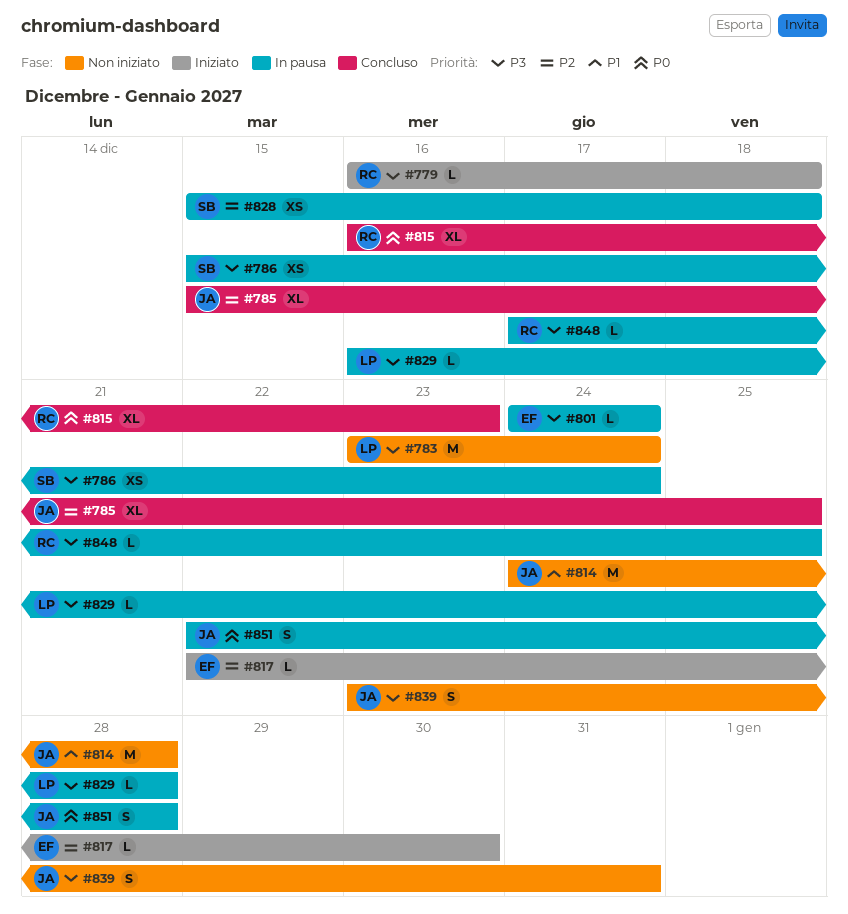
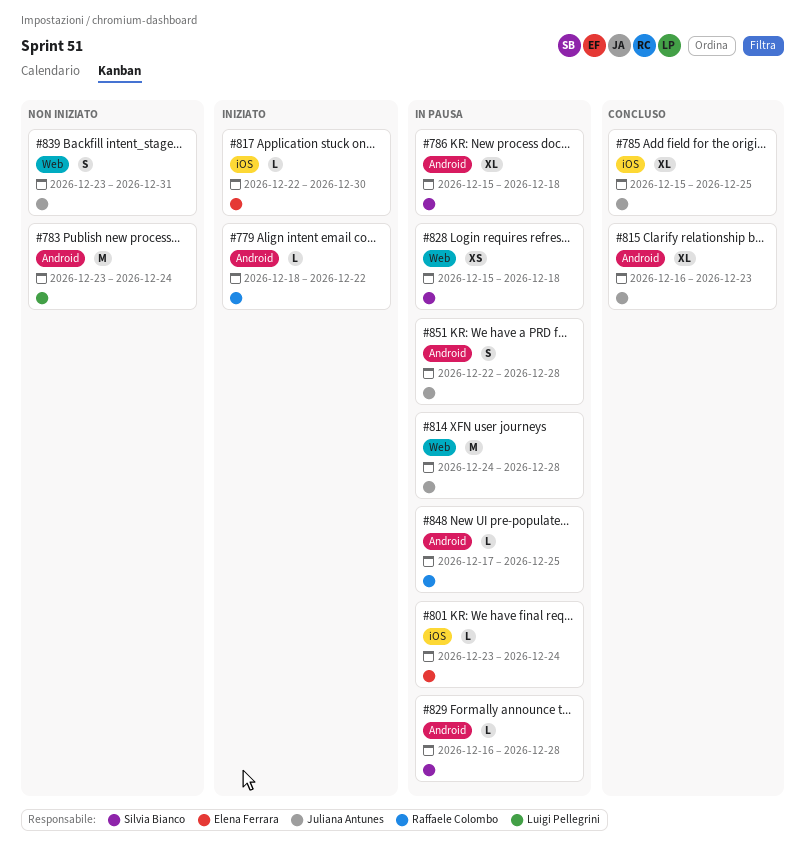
#779, start: Dec 16 -> Dec 18
#779, due: Dec 18 -> Dec 22
#786, estimate: XS -> XL
#786, due: Dec 24 -> Dec 18
#801, start: Dec 24 -> Dec 23
#814, status: Non iniziato -> In pausa
#815, owner: Raffaele Colombo -> Juliana Antunes
#829, owner: Luigi Pellegrini -> Silvia Bianco

